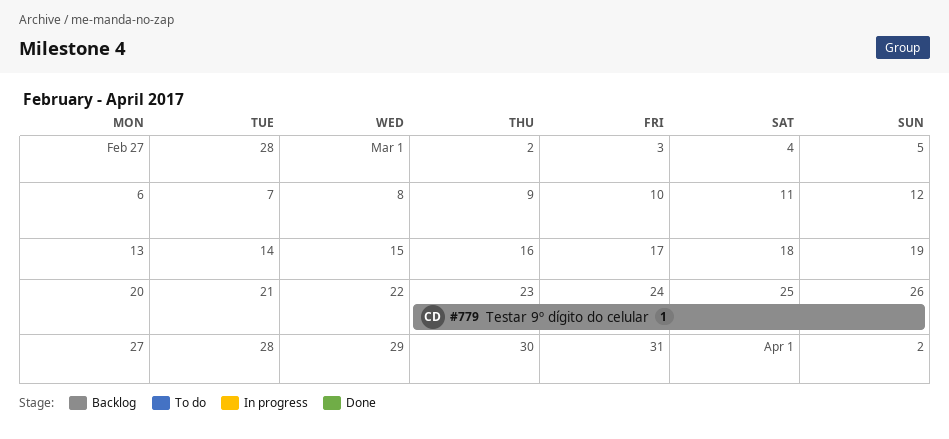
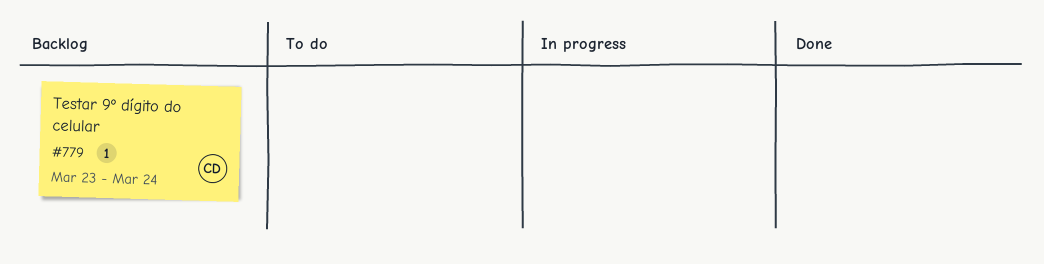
#779, due: Mar 26 -> Mar 24

